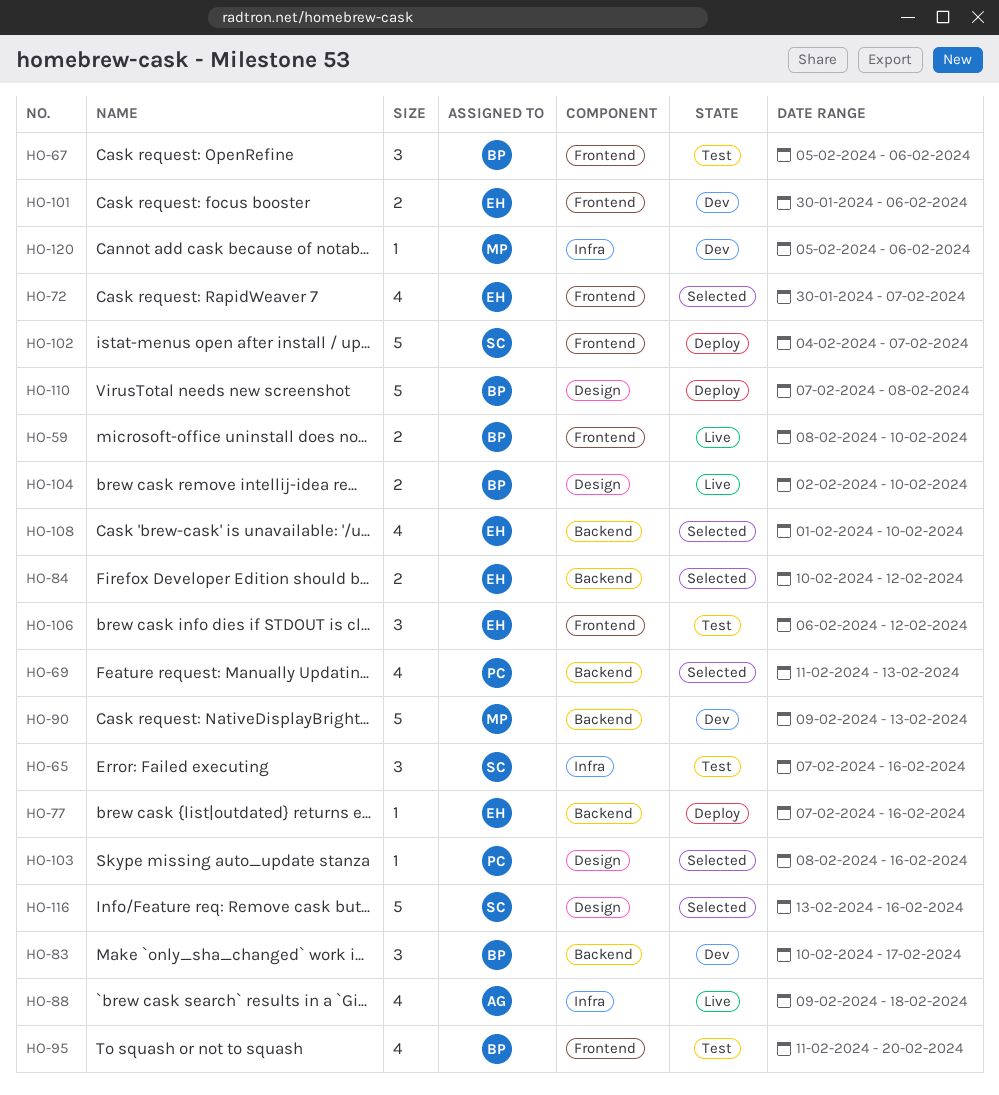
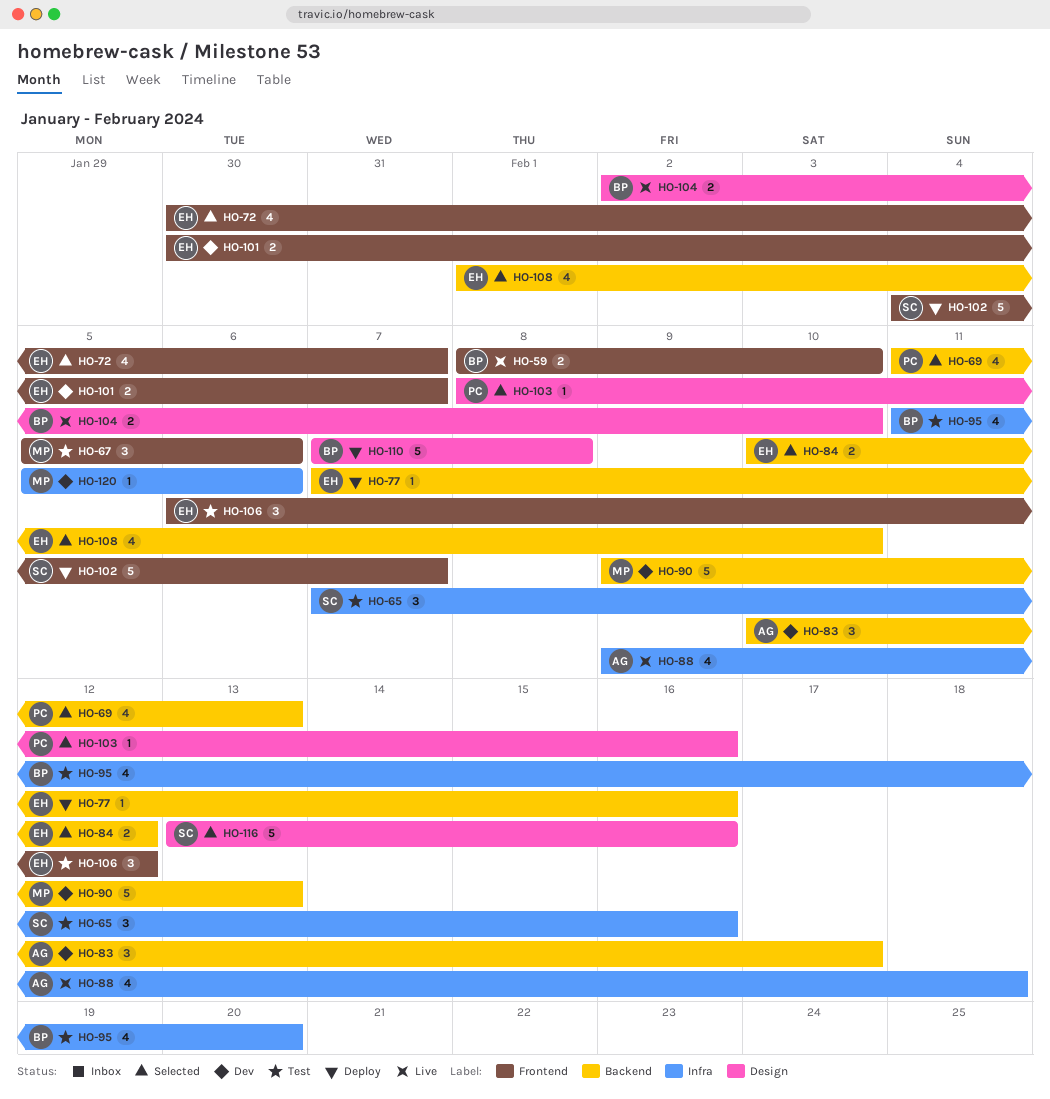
HO-67, owner: BP -> MP
HO-83, owner: BP -> AG
HO-95, label: Frontend -> Infra
HO-101, due: Feb 6 -> Feb 7

